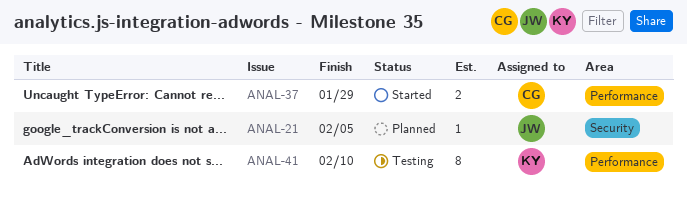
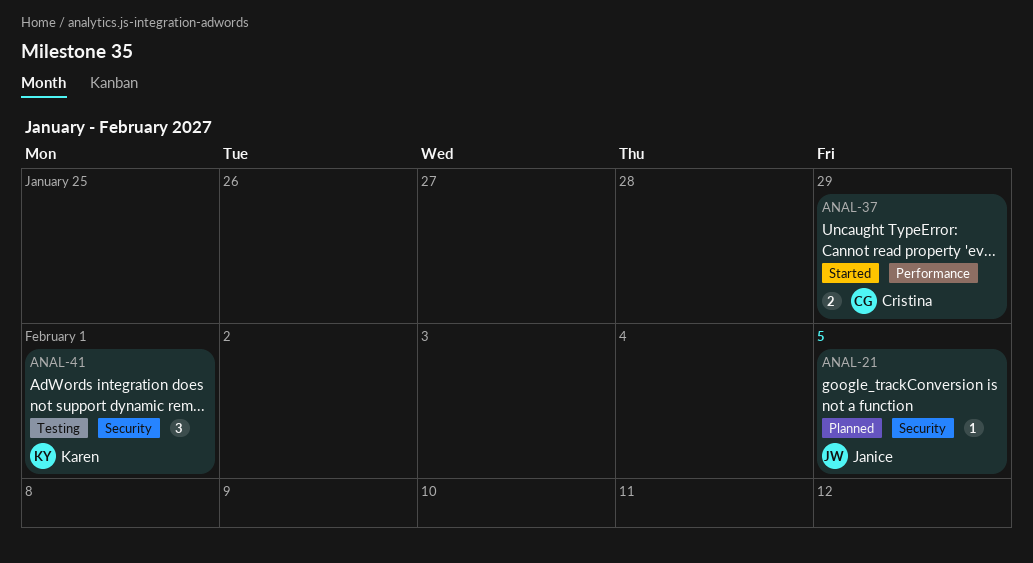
ANAL-41, label: Performance -> Security
ANAL-41, estimate: 8 -> 3
ANAL-41, due: Feb 10 -> Feb 1

